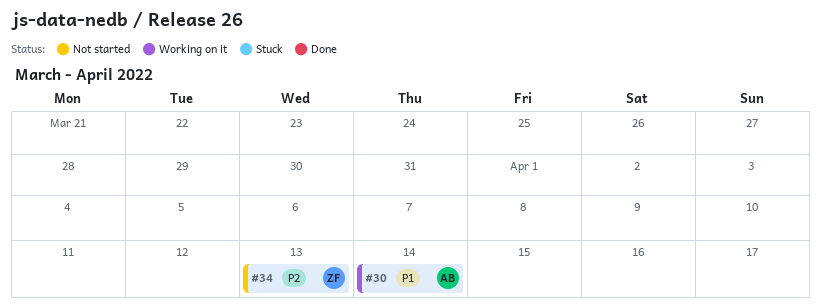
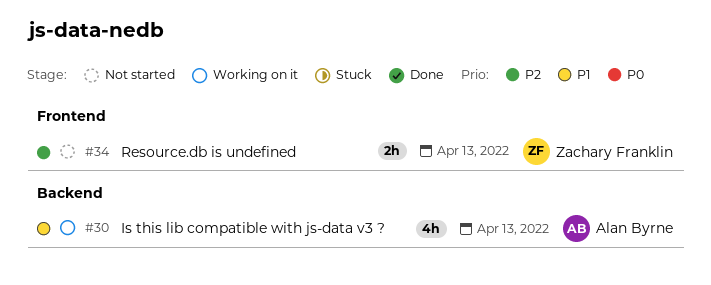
#30, due: Apr 14 -> Apr 13

